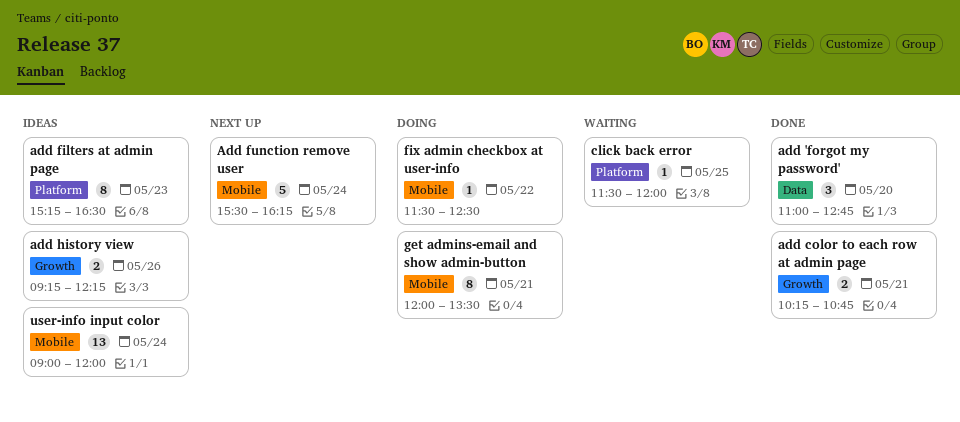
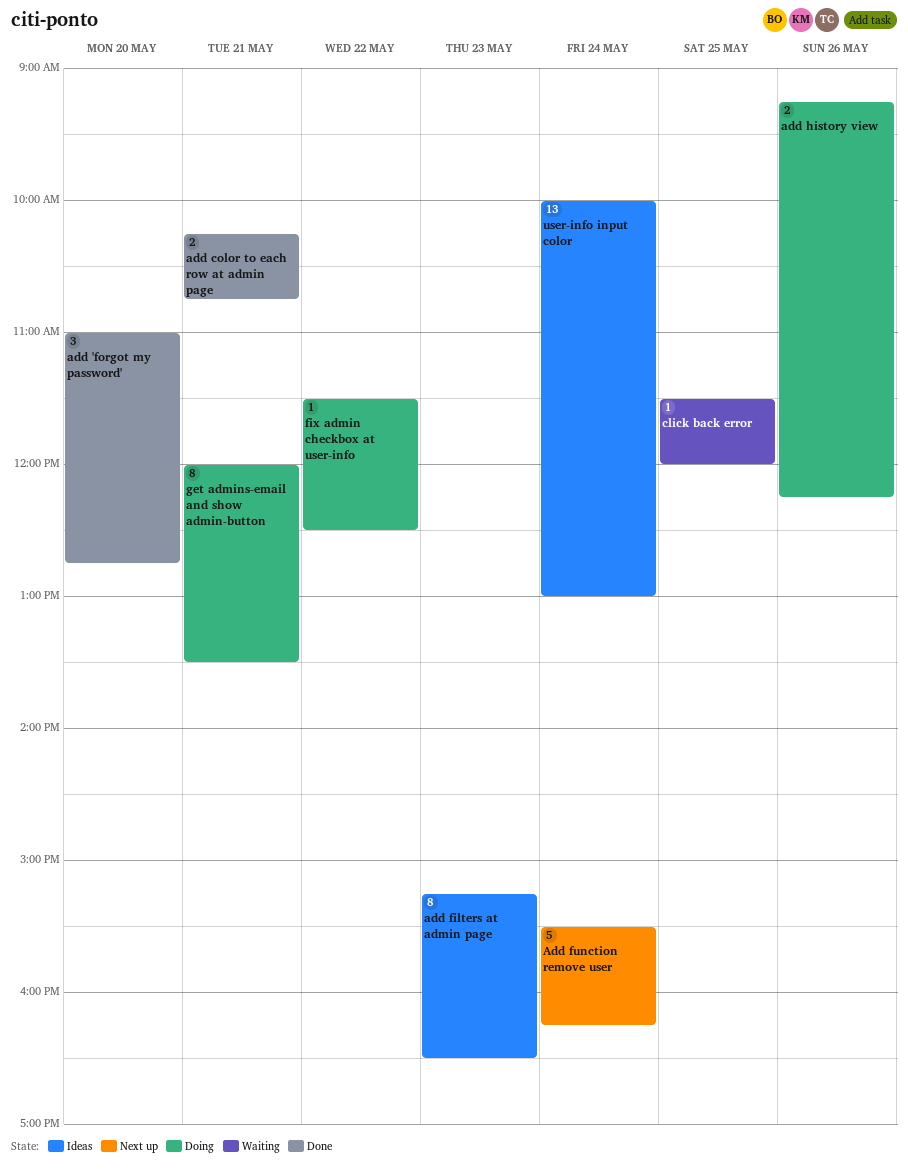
add history view, status: Ideas -> Doing
user-info input color, begins: 09:00 -> 10:00
user-info input color, ends: 12:00 -> 13:00

